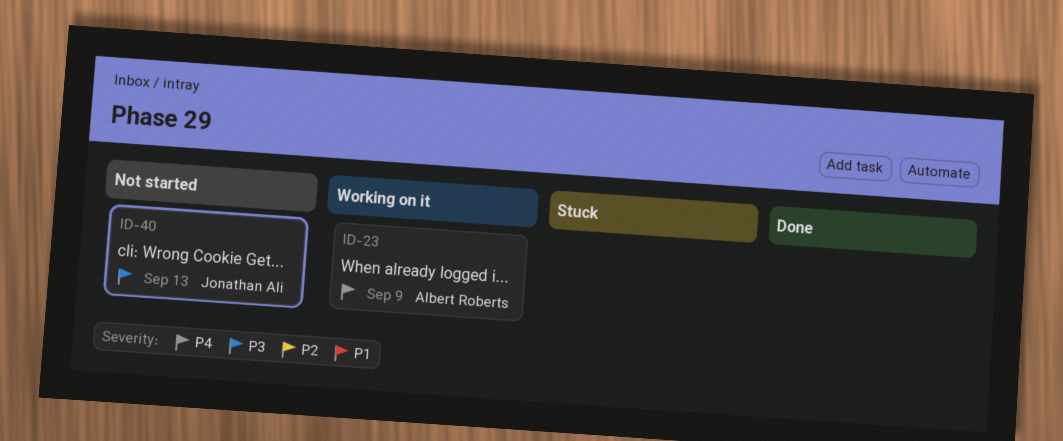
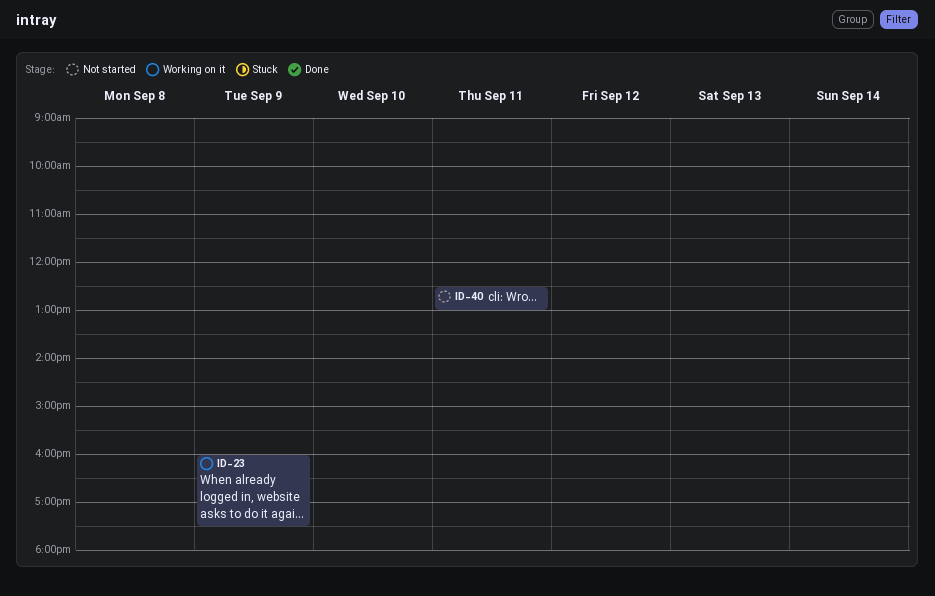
ID-40, day: Sep 13 -> Sep 11

